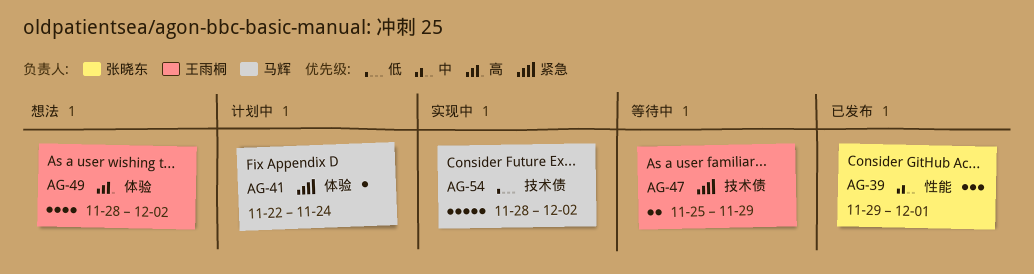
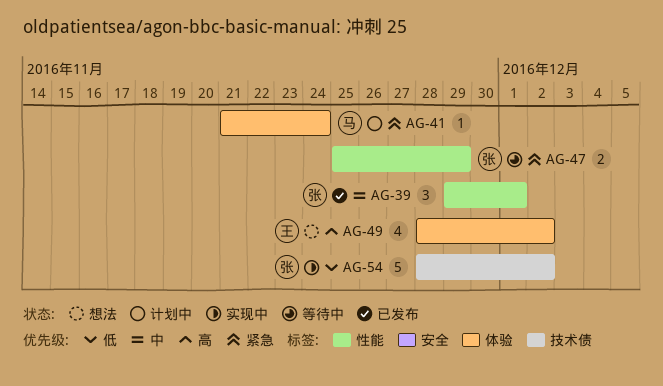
AG-41, start: Nov 22 -> Nov 21
AG-47, owner: 王雨桐 -> 张晓东
AG-47, label: 技术债 -> 性能
AG-54, owner: 马辉 -> 张晓东

